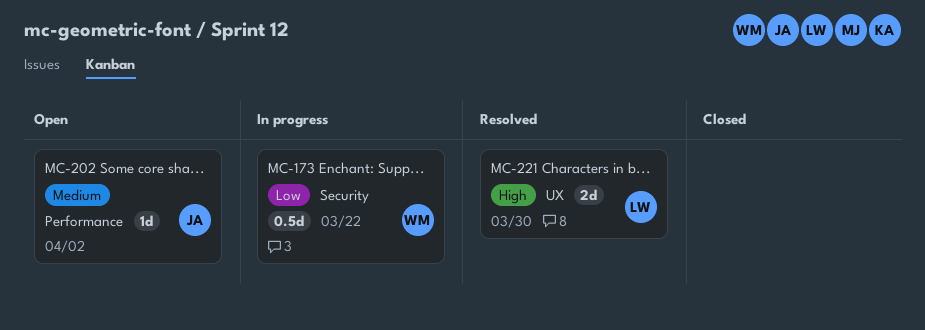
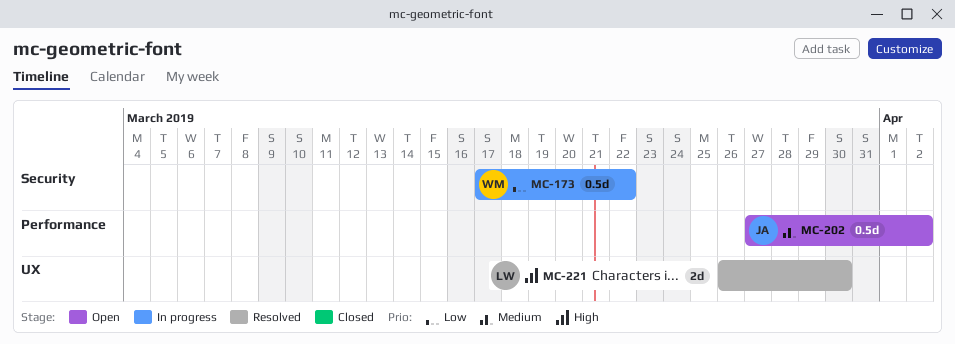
MC-202, estimate: 1d -> 0.5d

